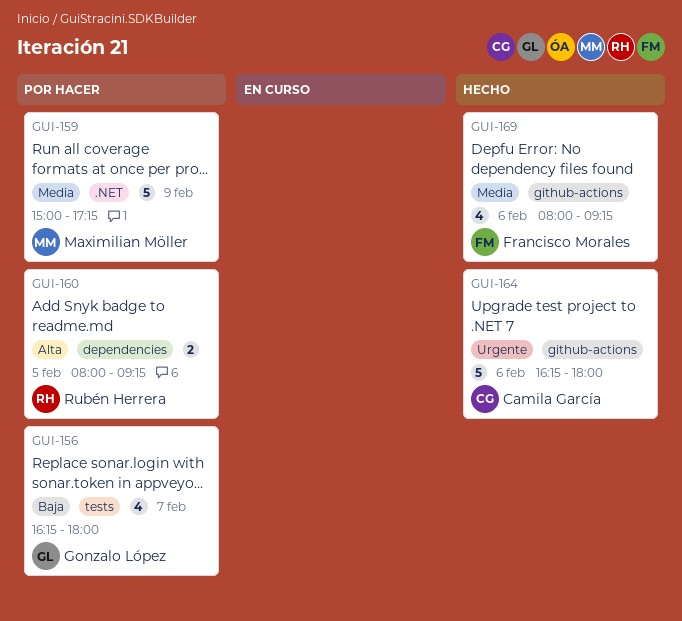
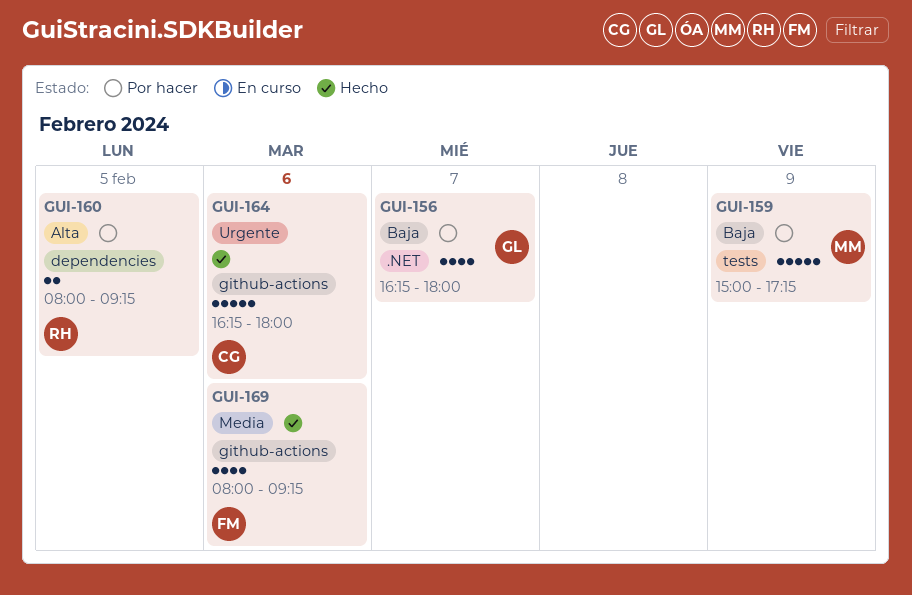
GUI-156, label: tests -> .NET
GUI-159, priority: Media -> Baja
GUI-159, label: .NET -> tests

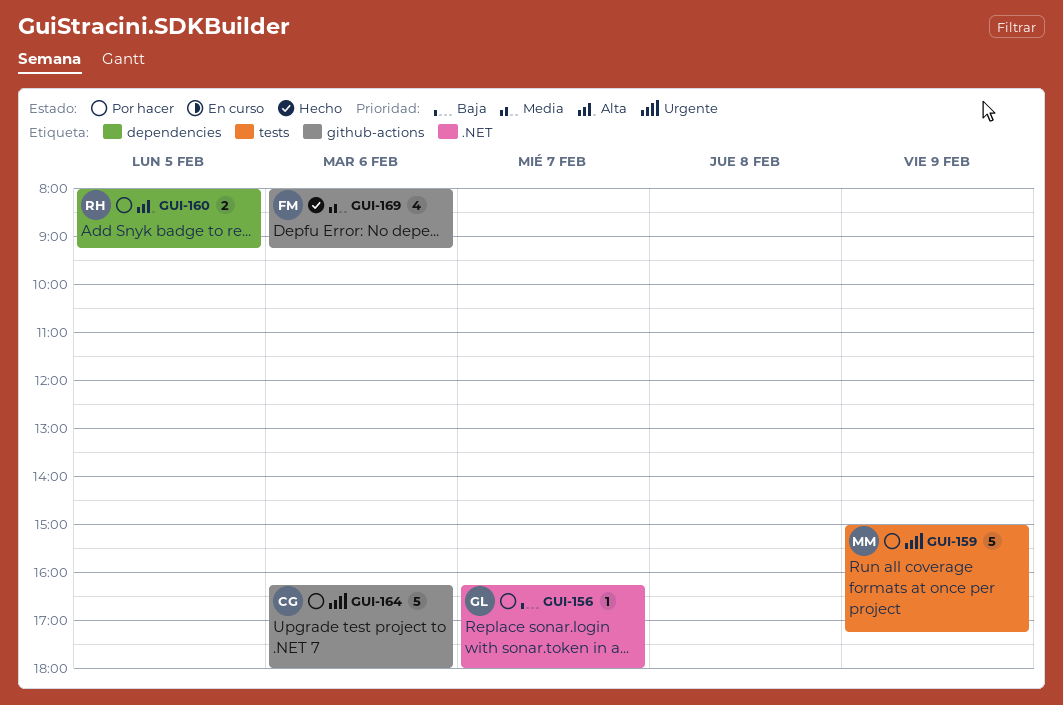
GUI-156, estimate: 4 -> 1
GUI-159, priority: Baja -> Urgente
GUI-164, status: Hecho -> Por hacer

